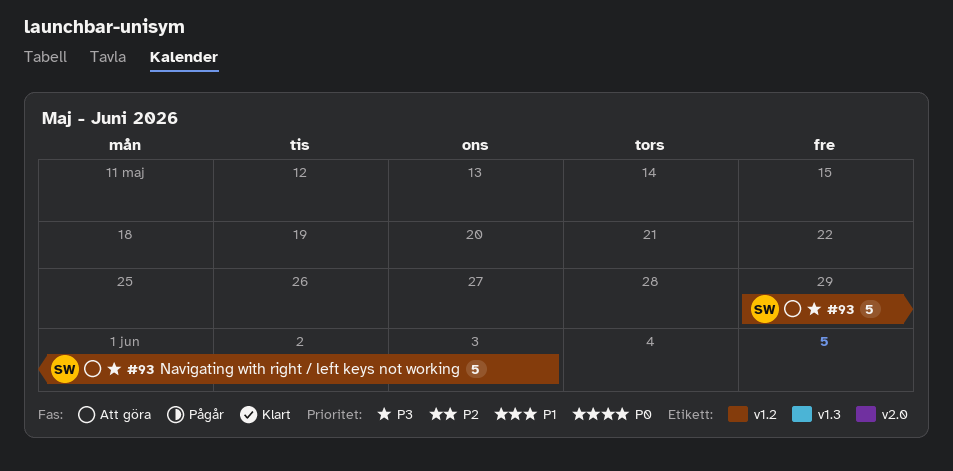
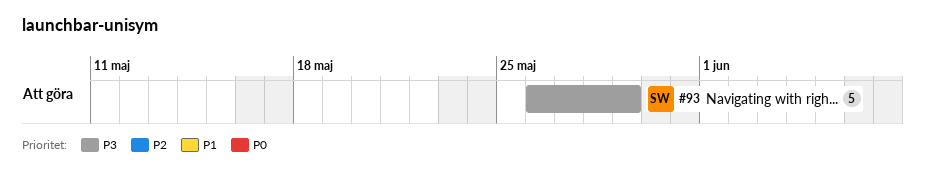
#93, start: May 29 -> May 26
#93, due: Jun 3 -> May 29

